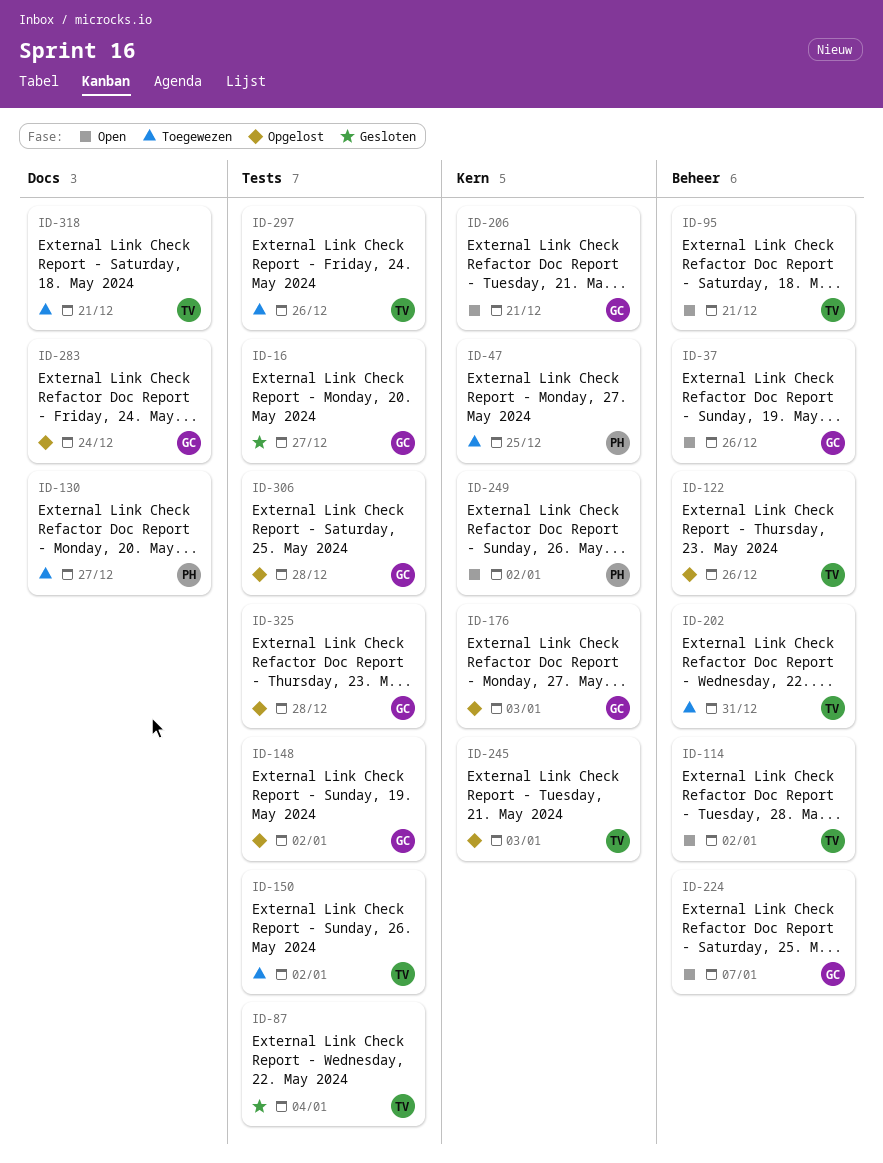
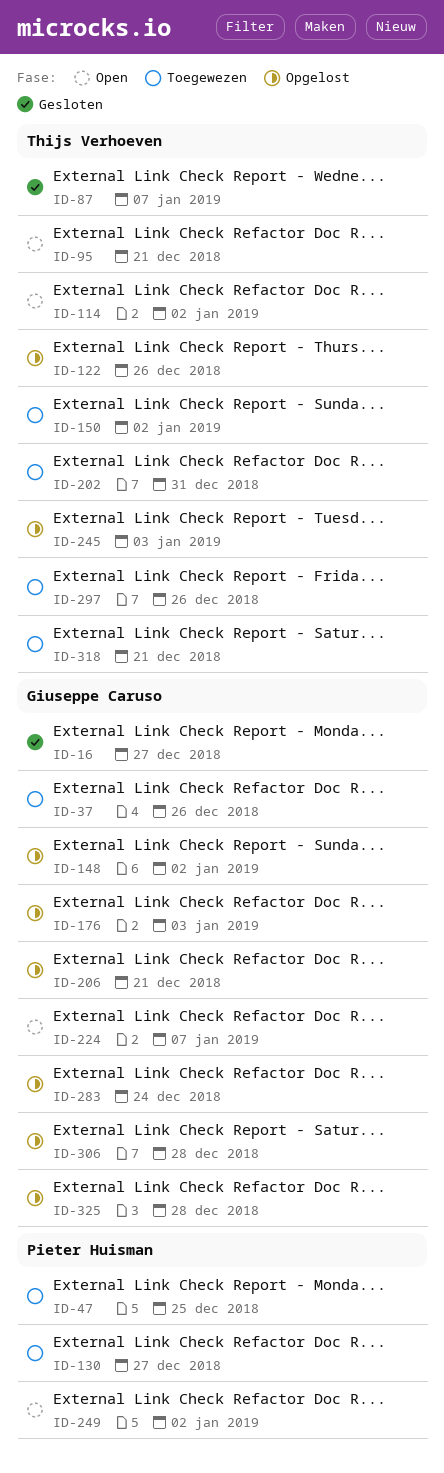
ID-37, status: Open -> Toegewezen
ID-87, due: Jan 4 -> Jan 7
ID-206, status: Open -> Opgelost

